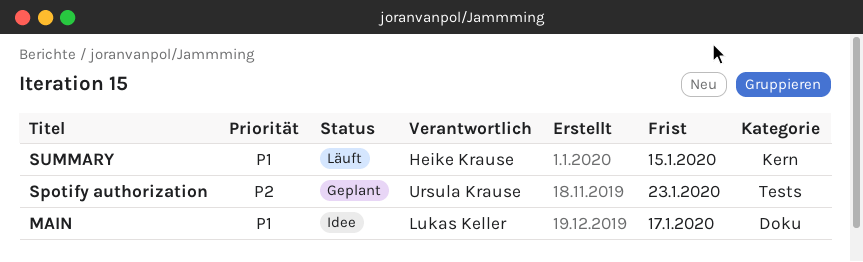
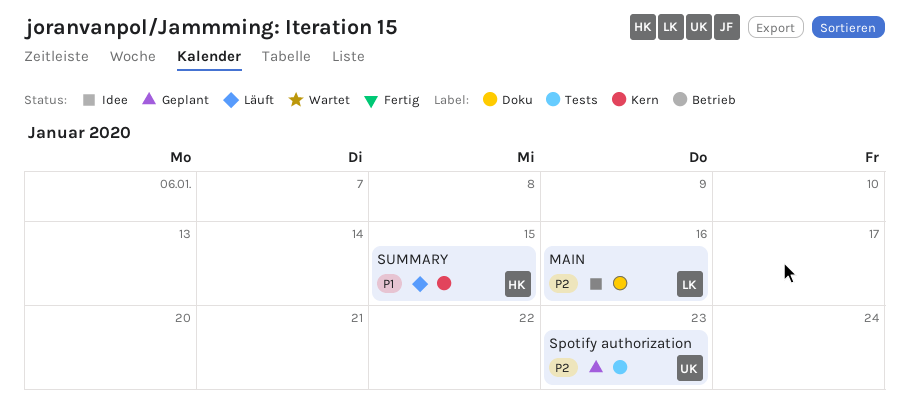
MAIN, priority: P1 -> P2
MAIN, due: Jan 17 -> Jan 16

